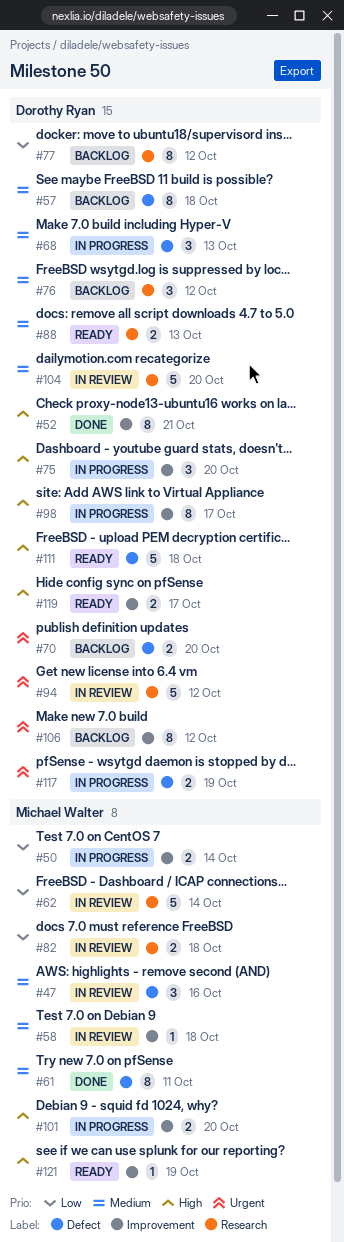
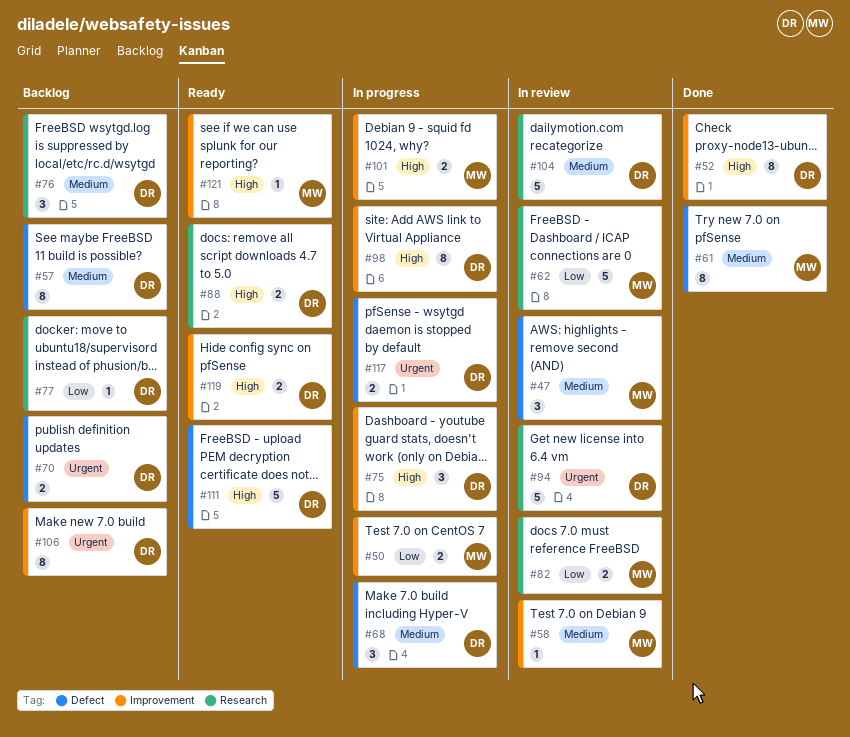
#77, estimate: 8 -> 1
#88, priority: Medium -> High

